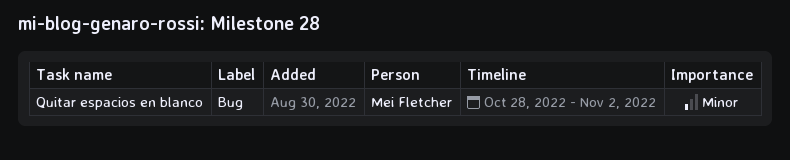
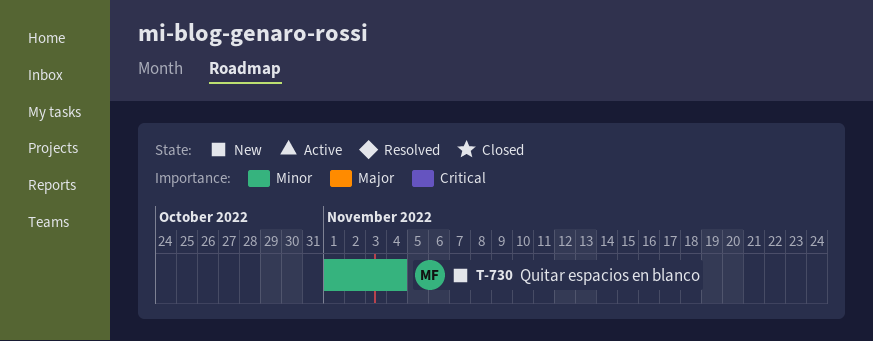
Quitar espacios en blanco, start: Oct 28 -> Nov 1
Quitar espacios en blanco, due: Nov 2 -> Nov 4

